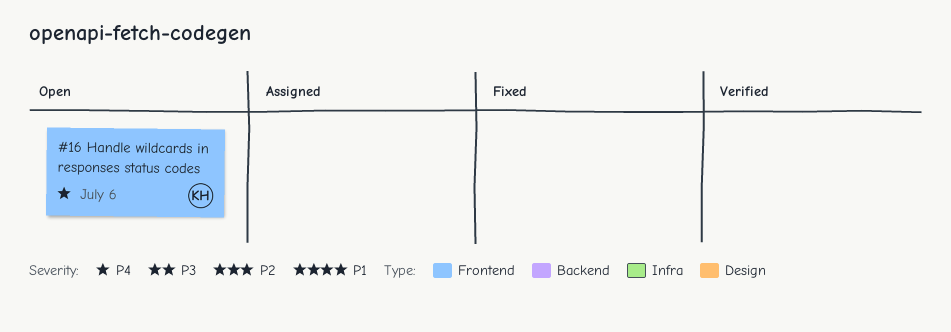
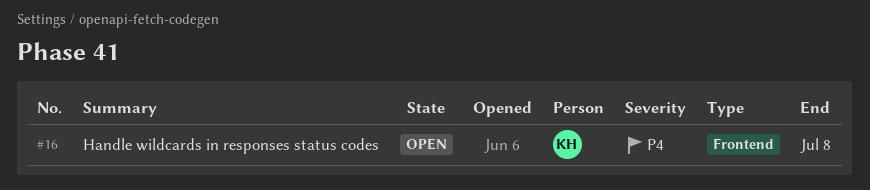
#16, due: Jul 6 -> Jul 8

